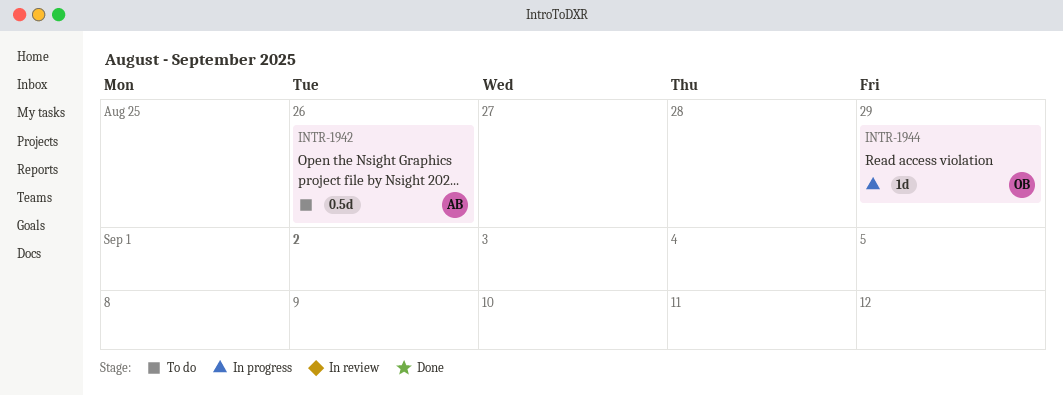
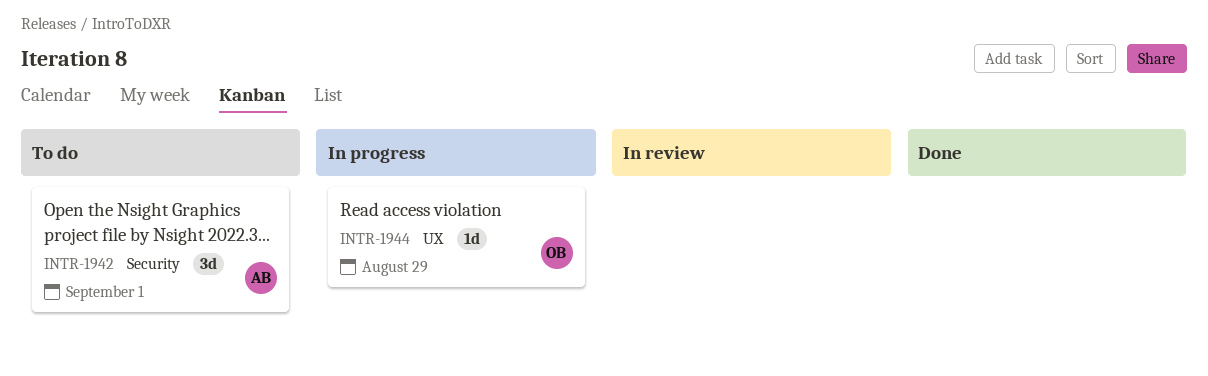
INTR-1942, estimate: 0.5d -> 3d
INTR-1942, due: Aug 26 -> Sep 1

